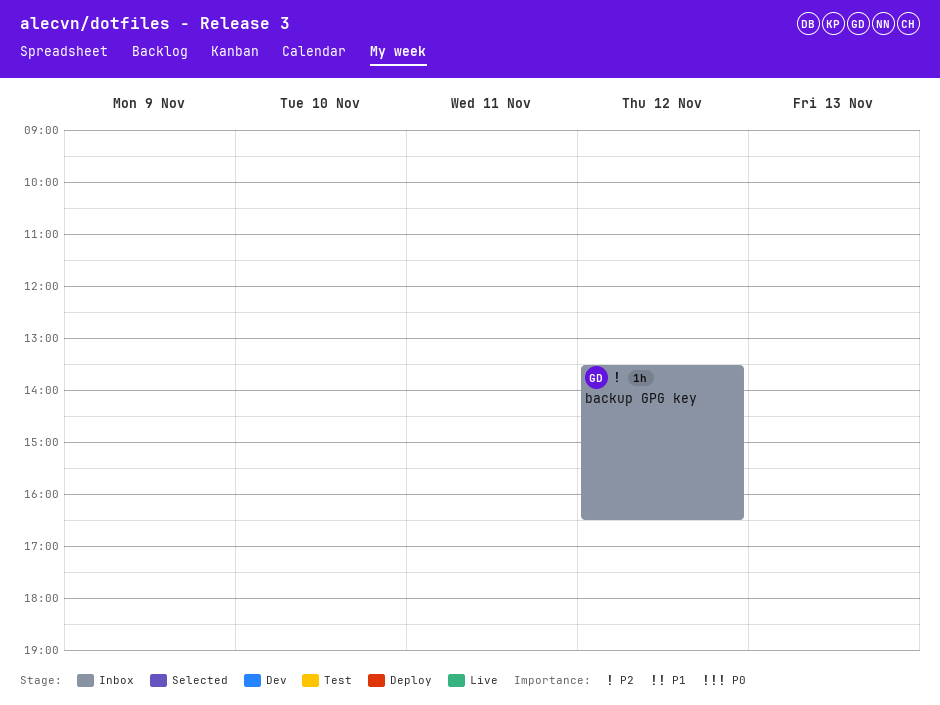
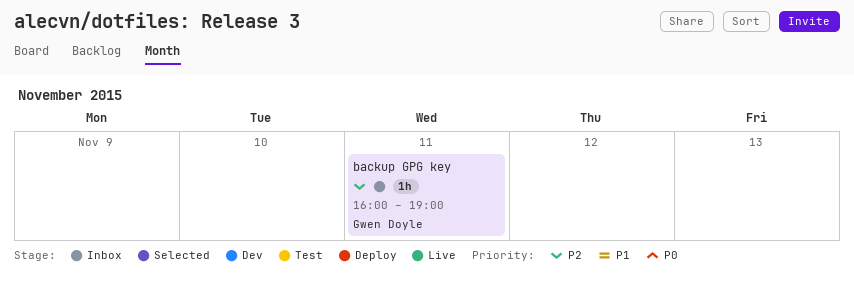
backup GPG key, day: Nov 12 -> Nov 11
backup GPG key, begins: 13:30 -> 16:00
backup GPG key, ends: 16:30 -> 19:00

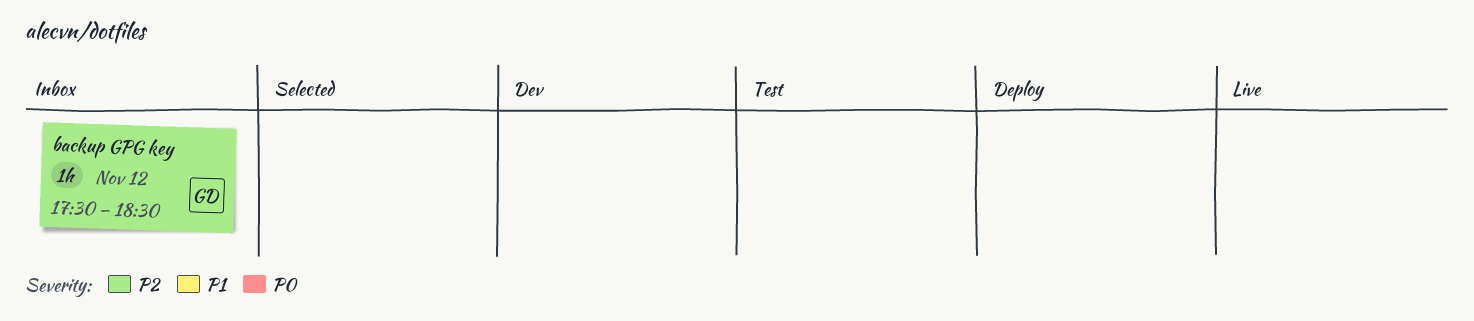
backup GPG key, day: Nov 11 -> Nov 12
backup GPG key, begins: 16:00 -> 17:30
backup GPG key, ends: 19:00 -> 18:30

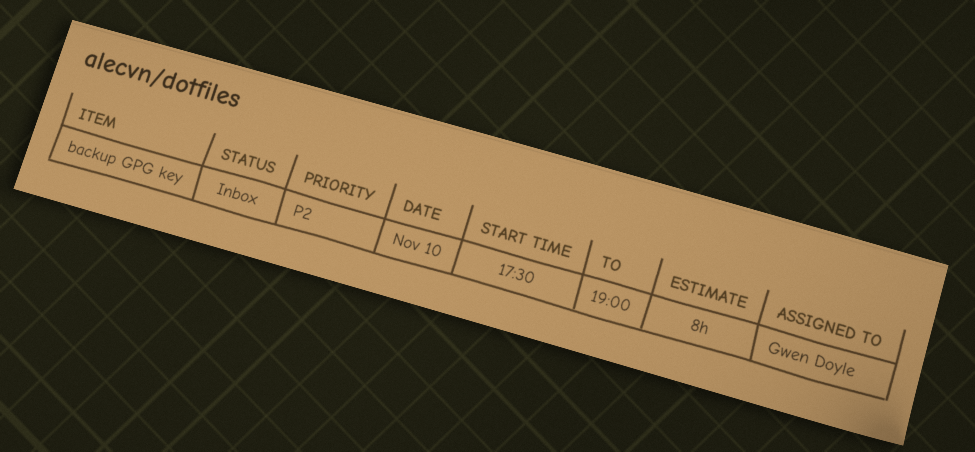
backup GPG key, estimate: 1h -> 8h
backup GPG key, day: Nov 12 -> Nov 10
backup GPG key, ends: 18:30 -> 19:00

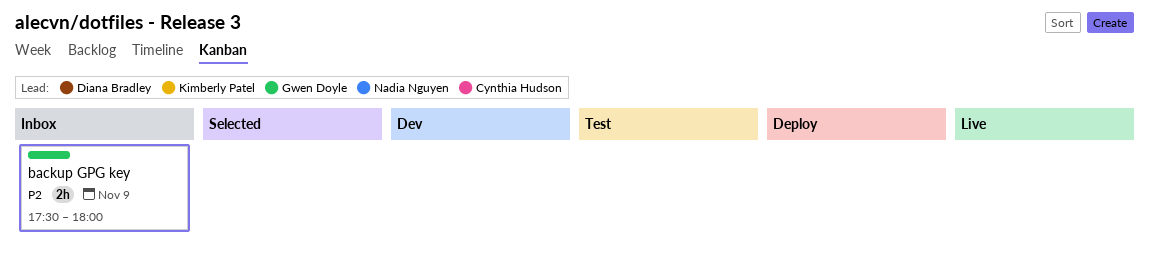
backup GPG key, estimate: 8h -> 2h
backup GPG key, day: Nov 10 -> Nov 9
backup GPG key, ends: 19:00 -> 18:00

